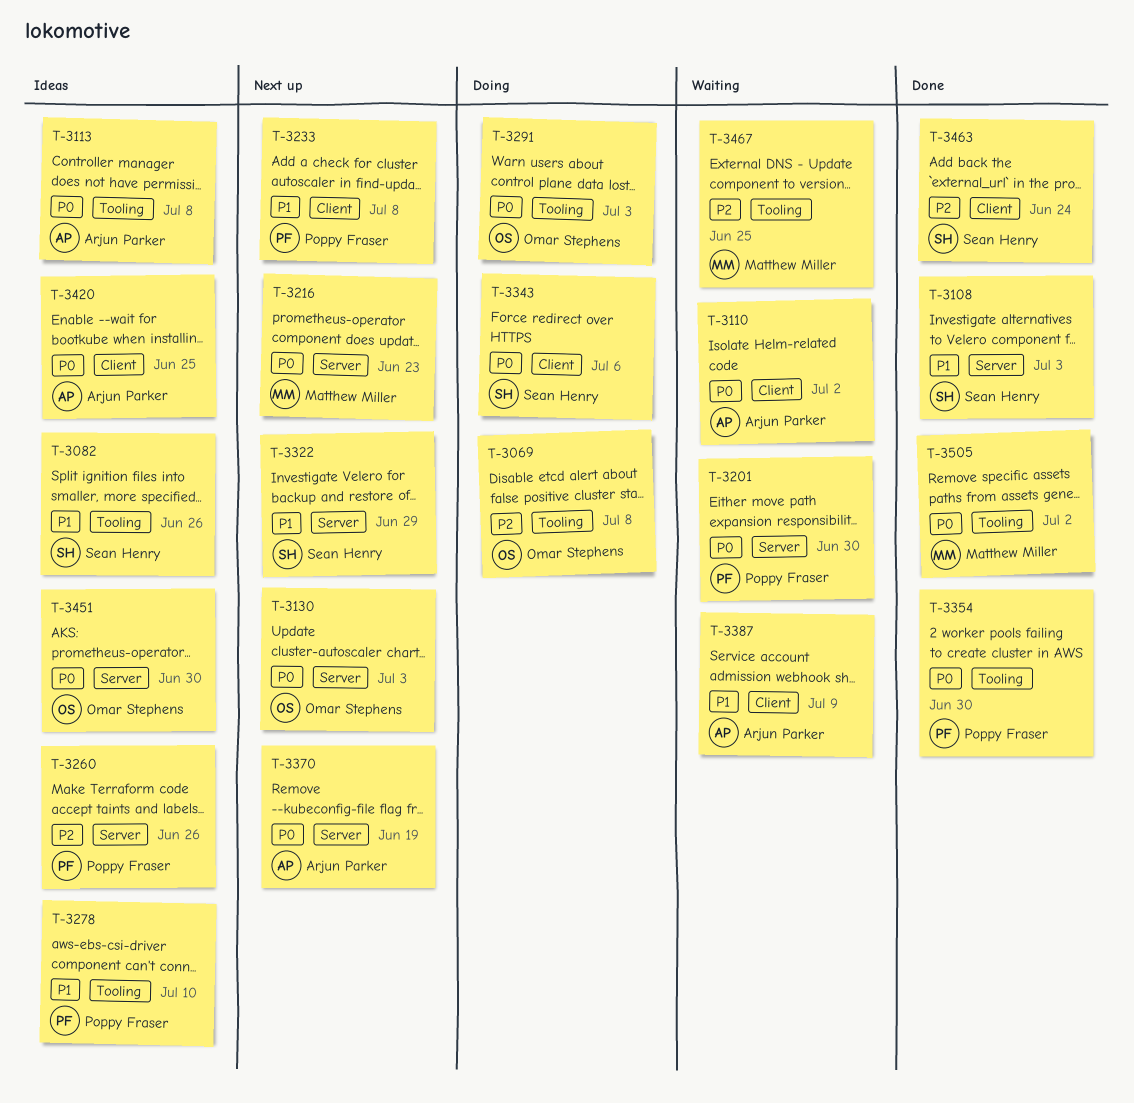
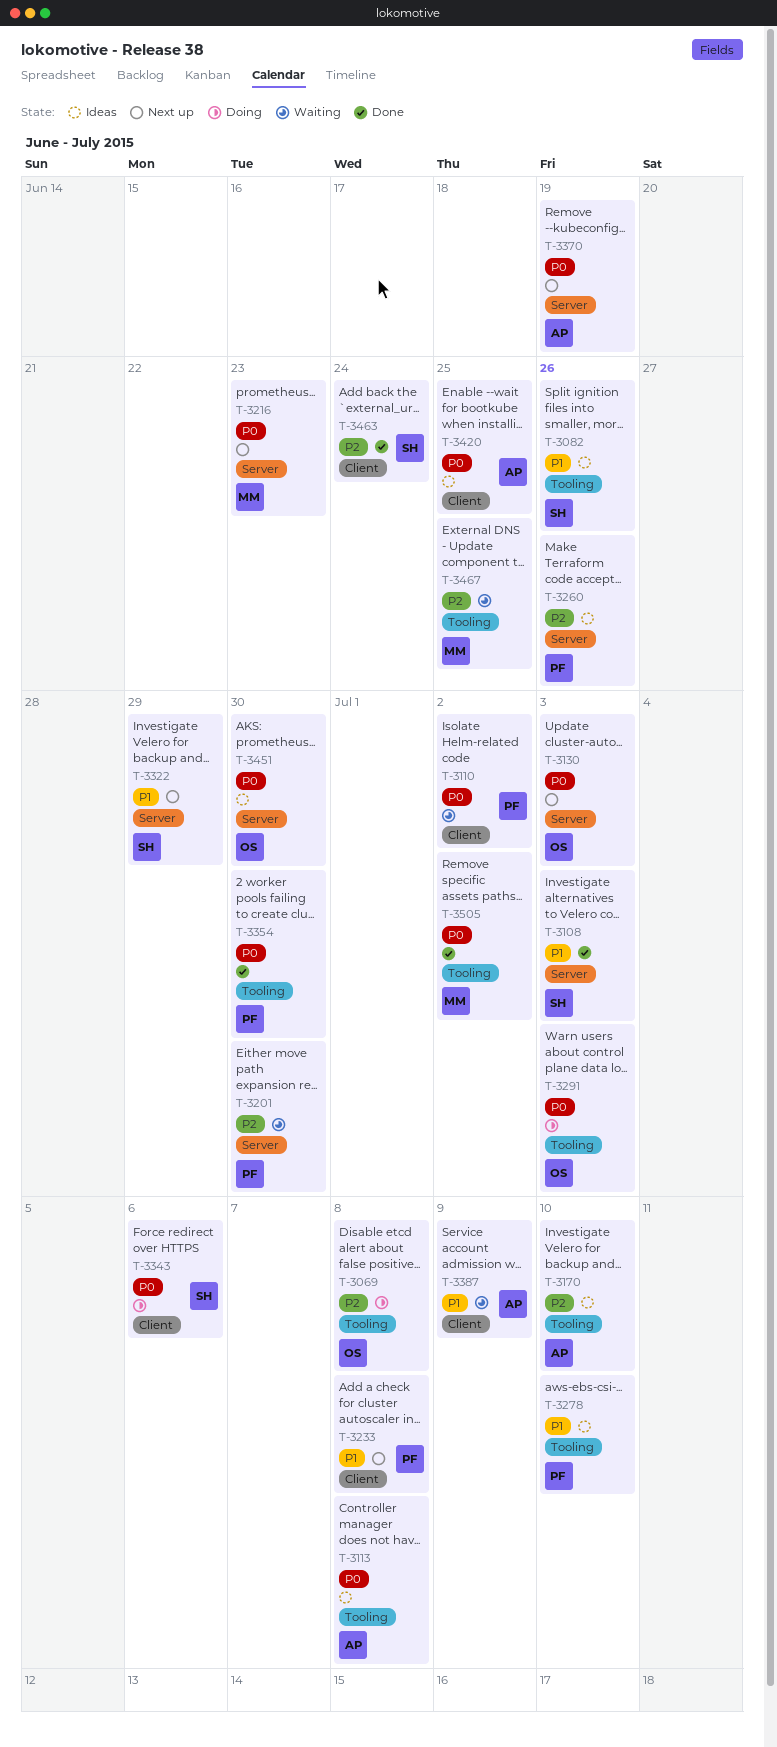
T-3110, owner: Arjun Parker -> Poppy Fraser
T-3170: none -> present
T-3201, priority: P0 -> P2

